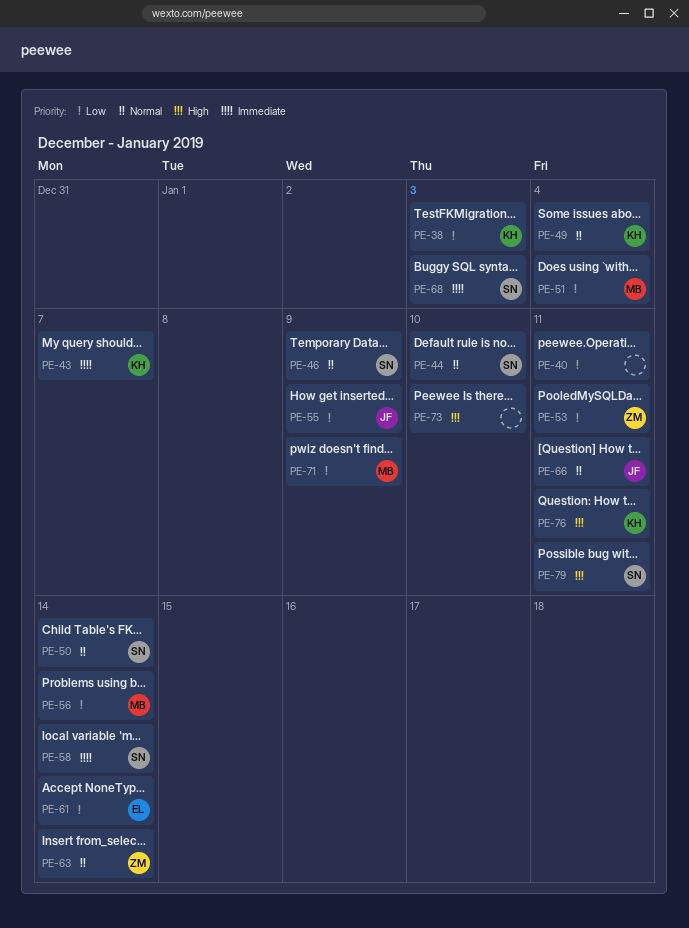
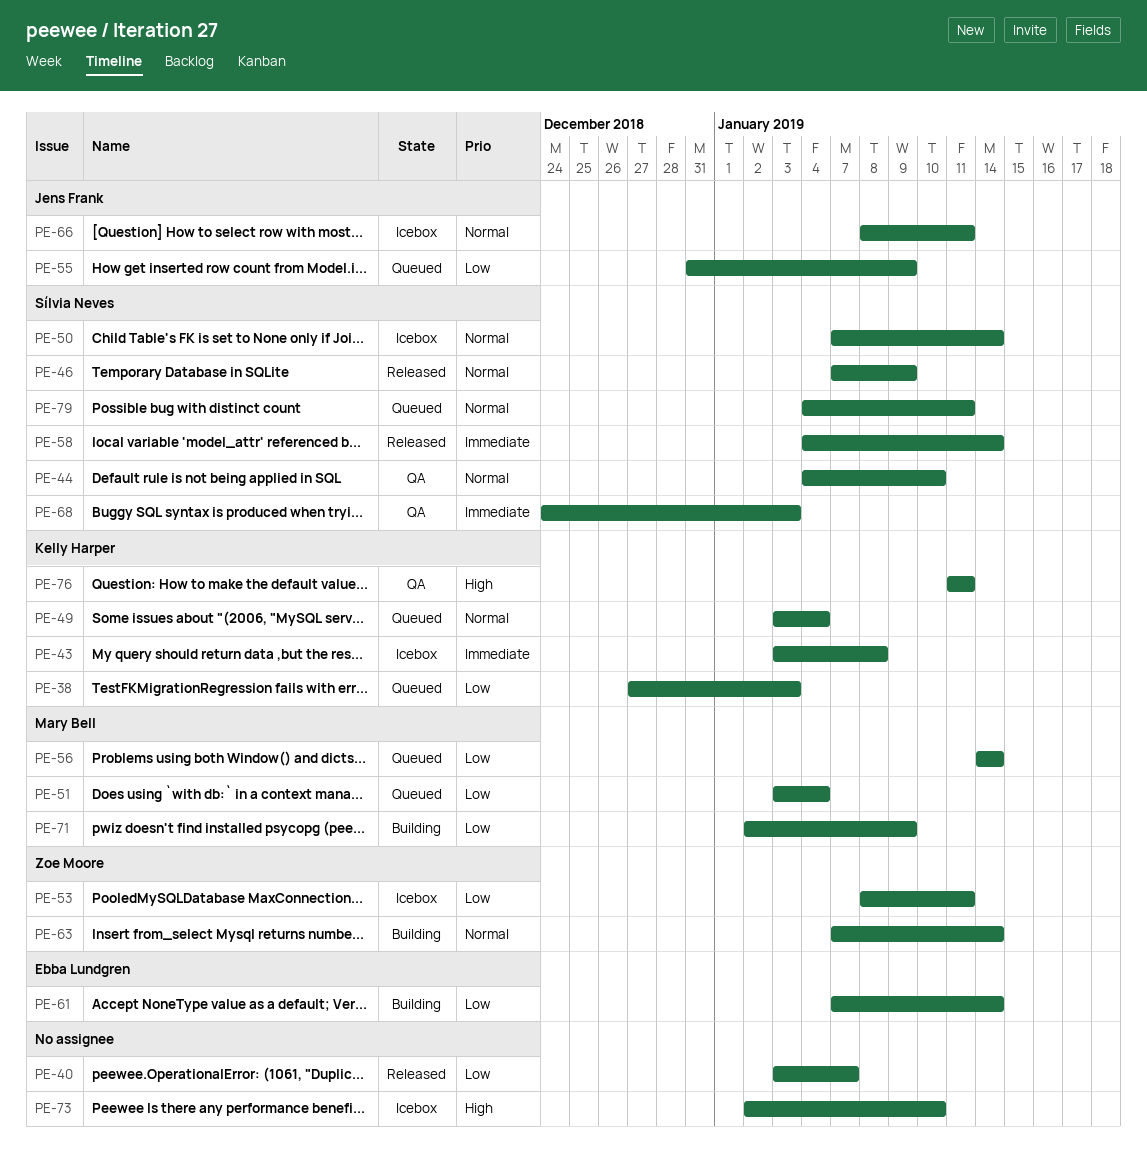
PE-40, due: Jan 11 -> Jan 7
PE-43, due: Jan 7 -> Jan 8
PE-79, priority: High -> Normal

